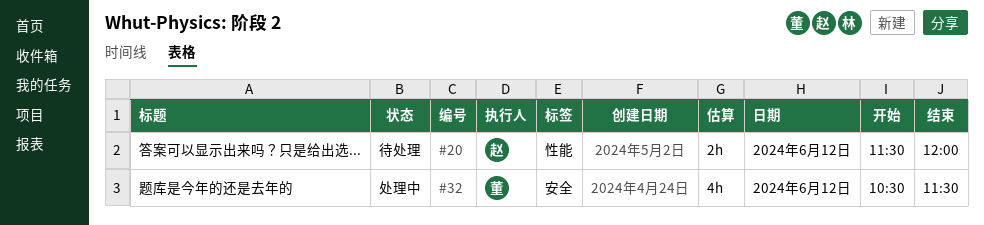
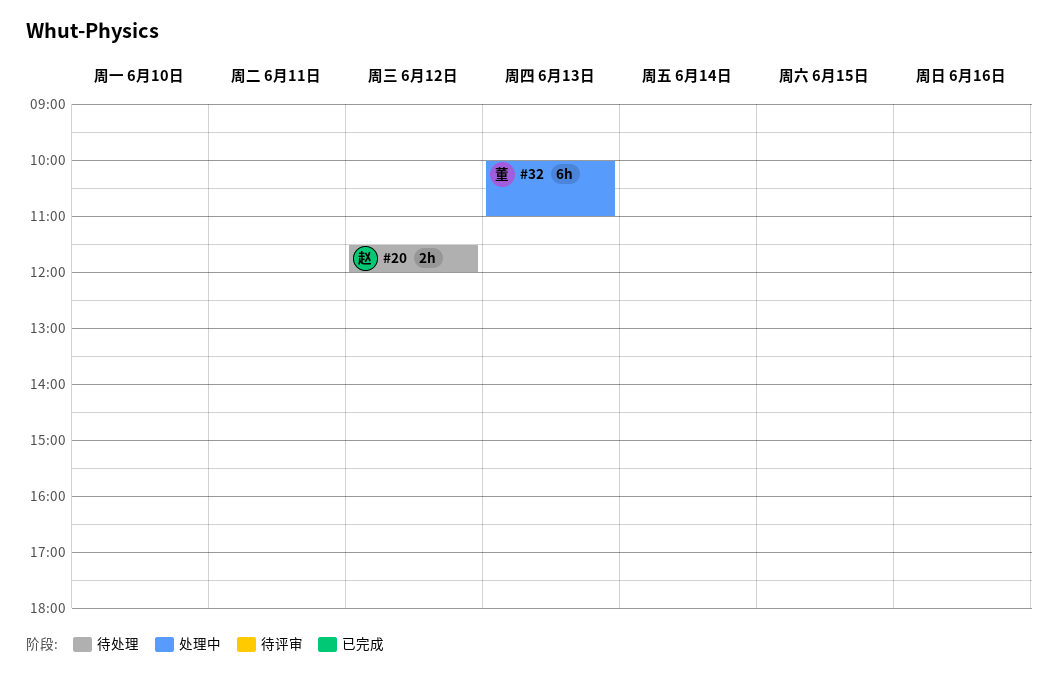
#32, estimate: 4h -> 6h
#32, day: Jun 12 -> Jun 13
#32, begins: 10:30 -> 10:00
#32, ends: 11:30 -> 11:00

